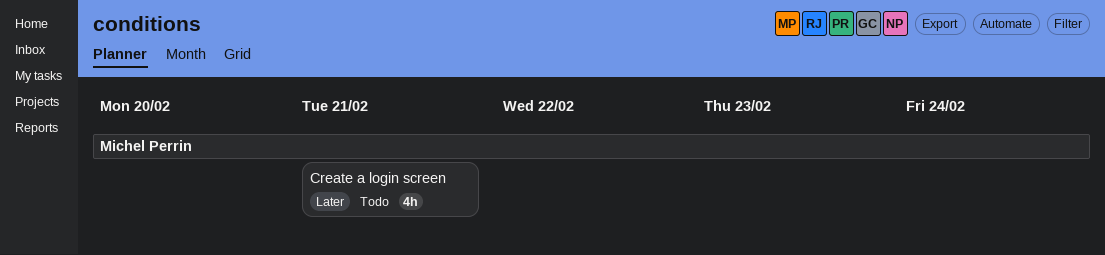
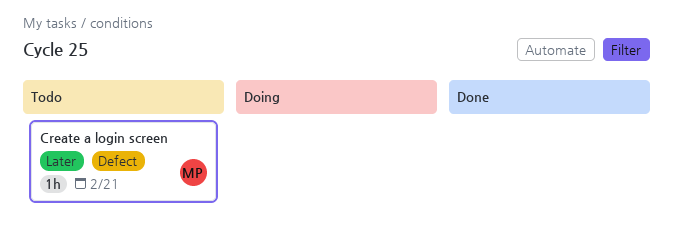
Create a login screen, estimate: 4h -> 1h

